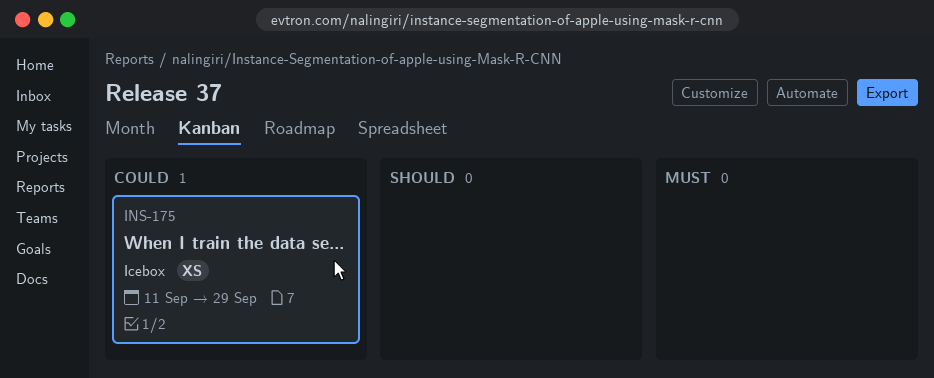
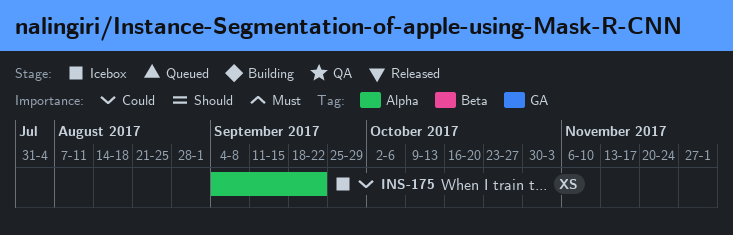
INS-175, start: Sep 11 -> Sep 4
INS-175, due: Sep 29 -> Sep 22

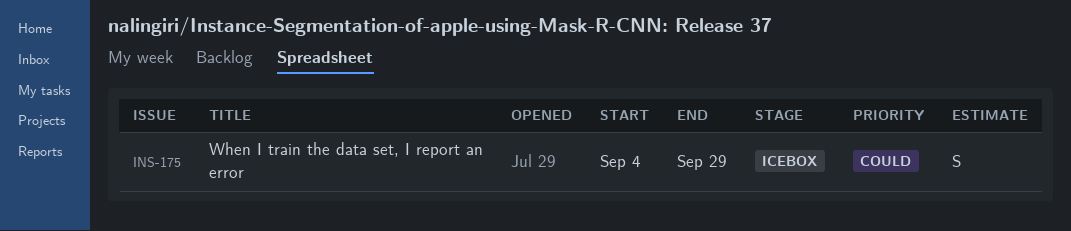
INS-175, estimate: XS -> S
INS-175, due: Sep 22 -> Sep 29

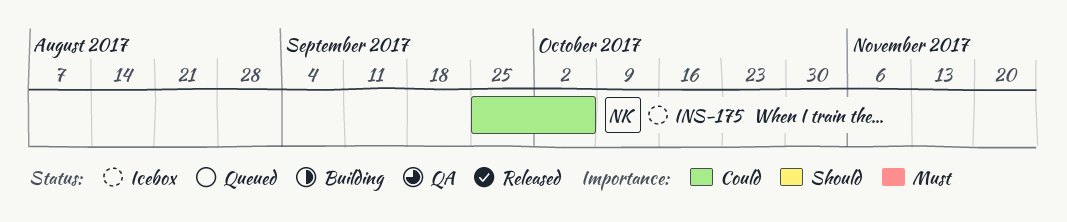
INS-175, start: Sep 4 -> Sep 25
INS-175, due: Sep 29 -> Oct 6

